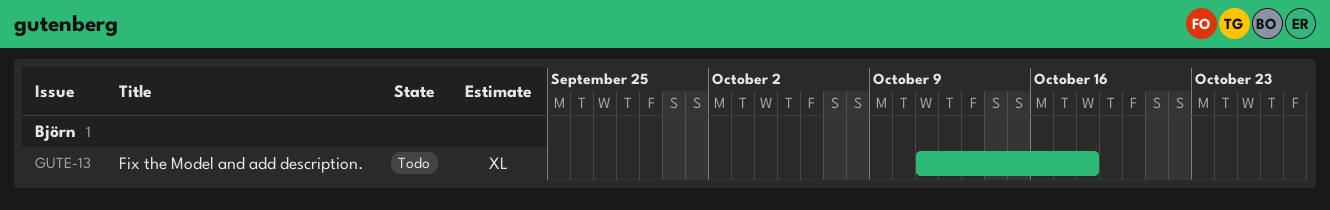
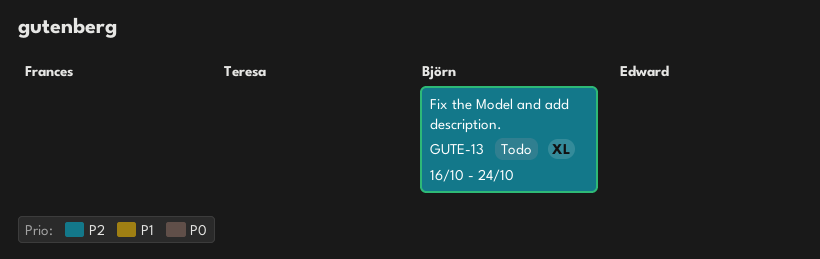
GUTE-13, start: Oct 11 -> Oct 16
GUTE-13, due: Oct 18 -> Oct 24

